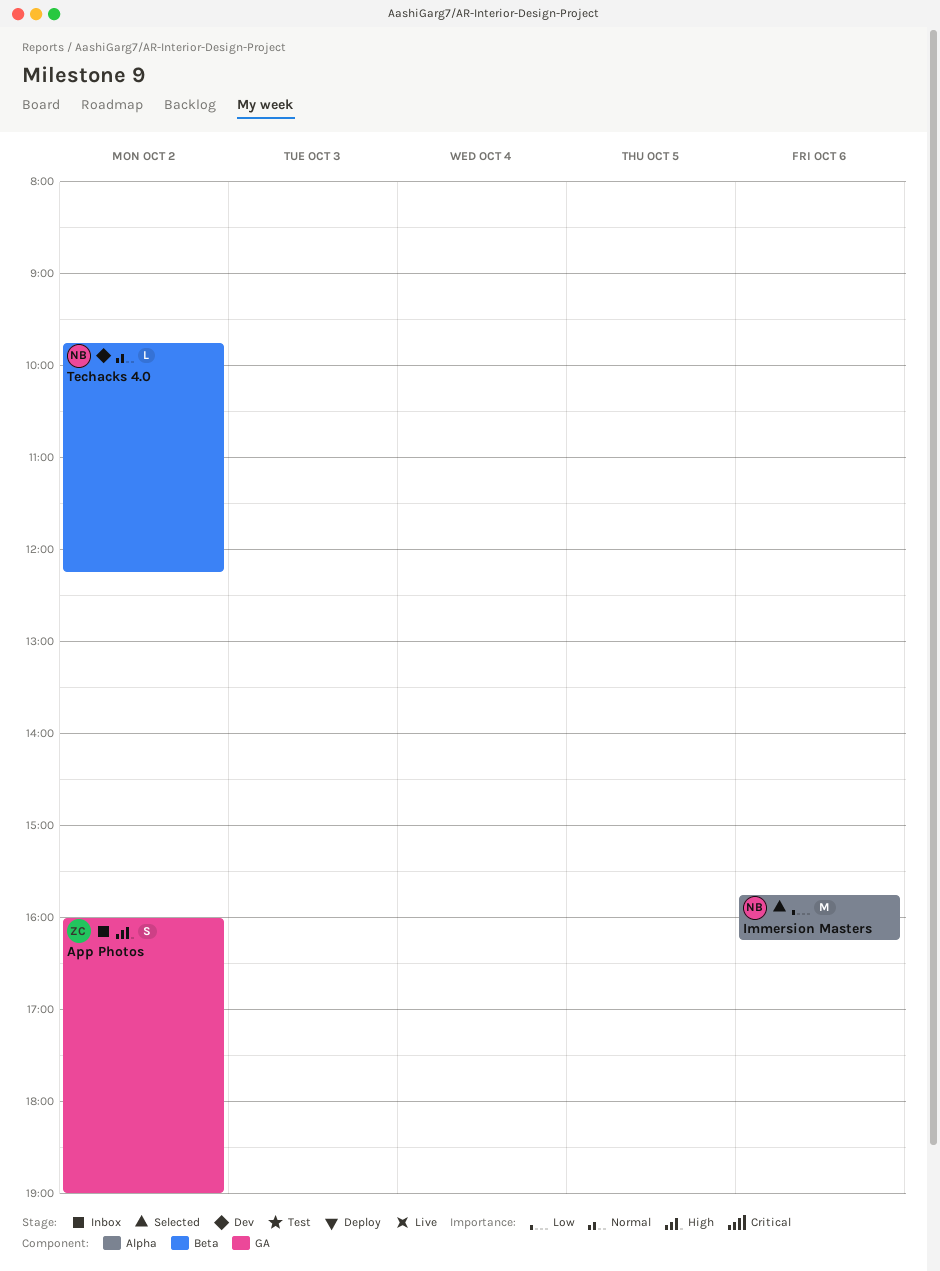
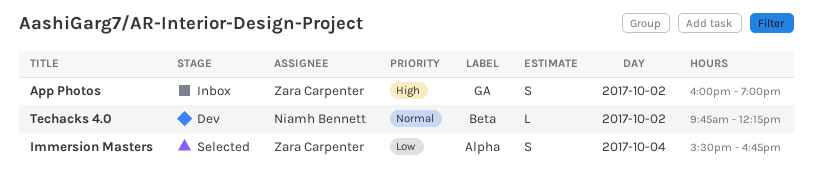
Immersion Masters, owner: Niamh Bennett -> Zara Carpenter
Immersion Masters, estimate: M -> S
Immersion Masters, day: Oct 6 -> Oct 4
Immersion Masters, begins: 15:45 -> 15:30
Immersion Masters, ends: 16:15 -> 16:45

